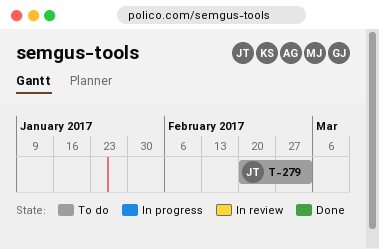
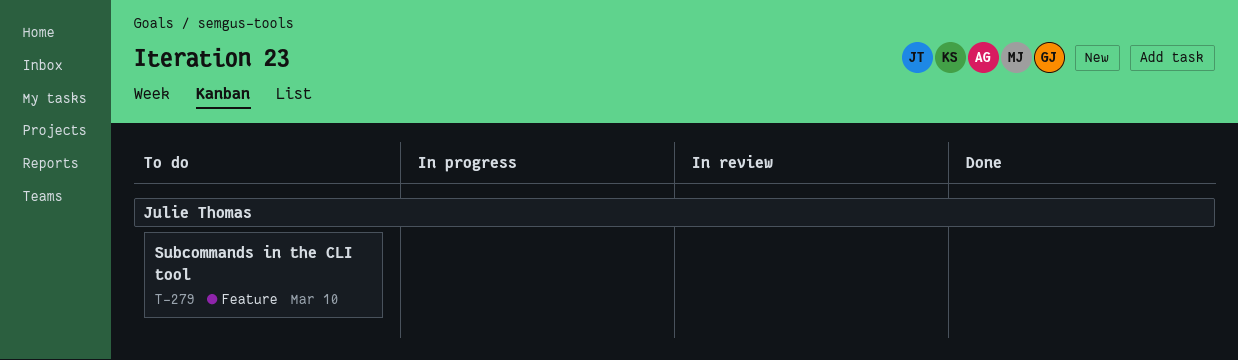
T-279, due: Mar 3 -> Mar 10

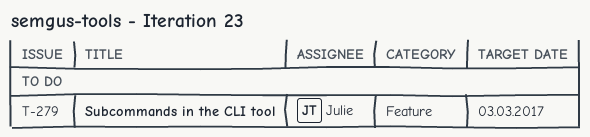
T-279, due: Mar 10 -> Mar 3

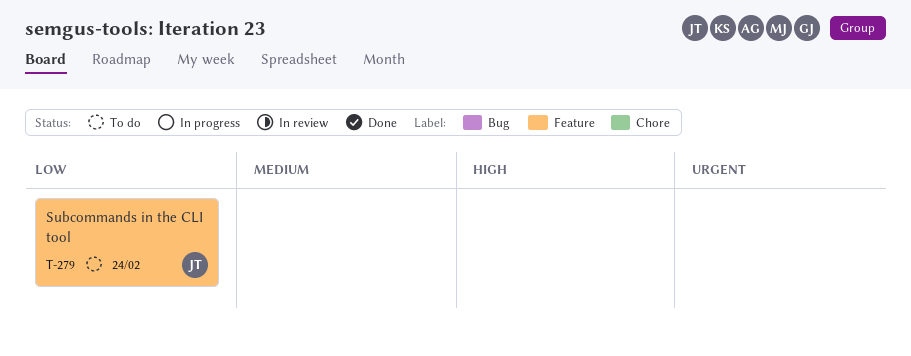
T-279, due: Mar 3 -> Feb 24

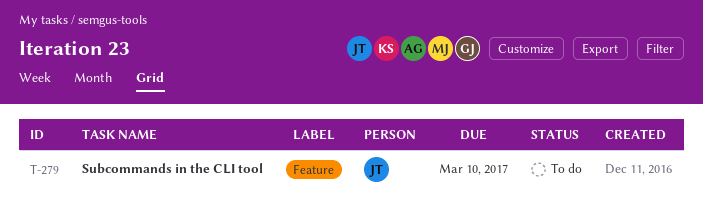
T-279, due: Feb 24 -> Mar 10

